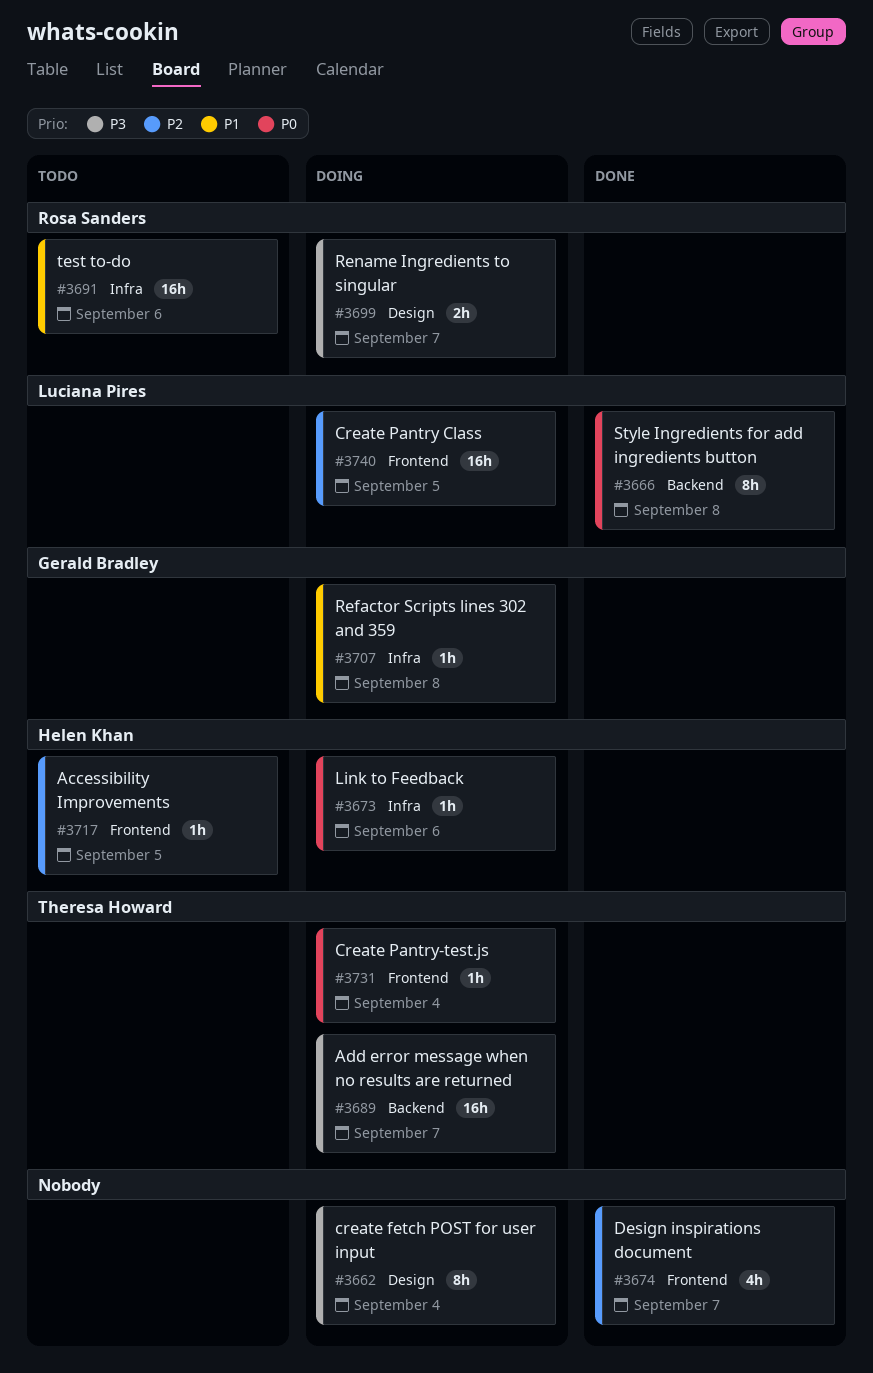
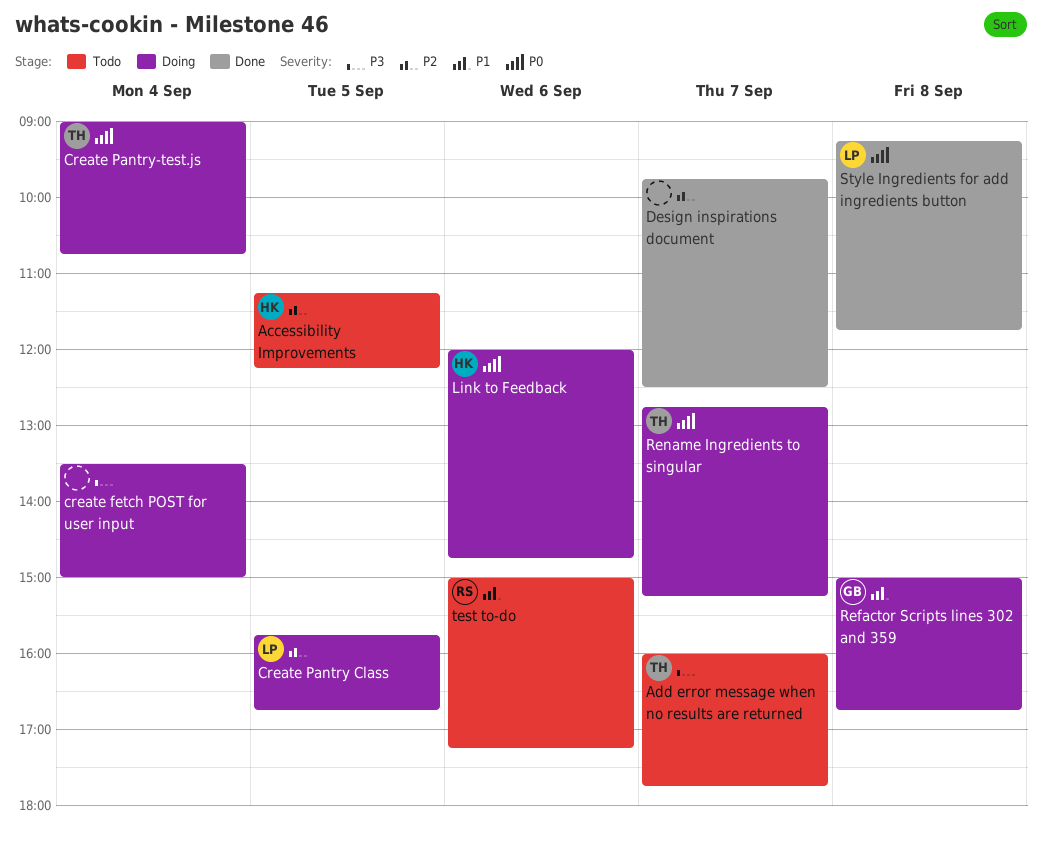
Add error message when no results are returned, status: Doing -> Todo
Rename Ingredients to singular, owner: Rosa Sanders -> Theresa Howard
Rename Ingredients to singular, priority: P3 -> P0

